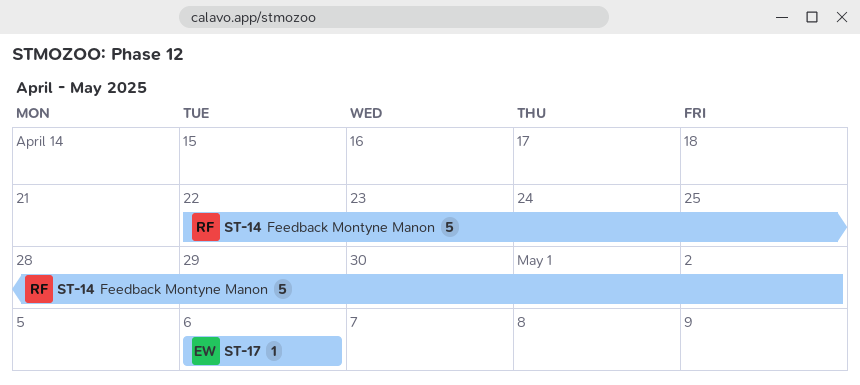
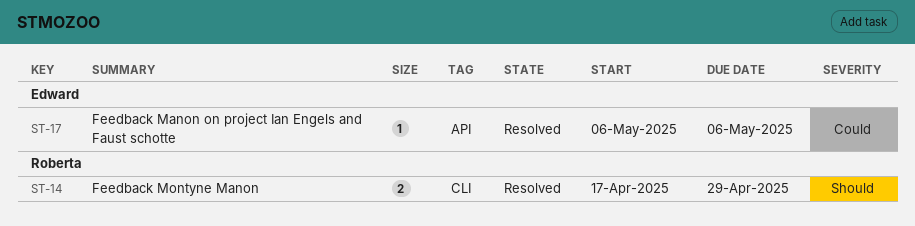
ST-14, estimate: 5 -> 2
ST-14, start: Apr 22 -> Apr 17
ST-14, due: May 2 -> Apr 29

